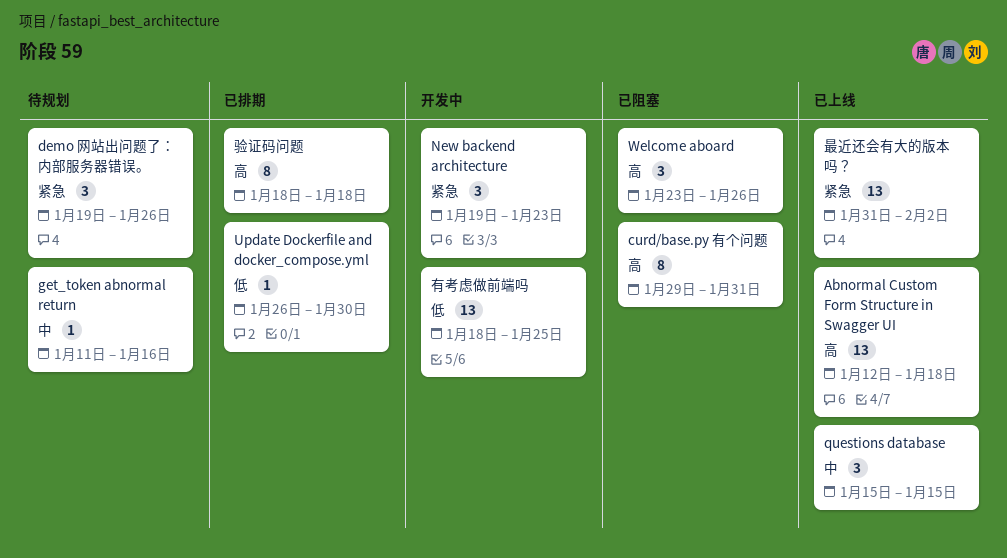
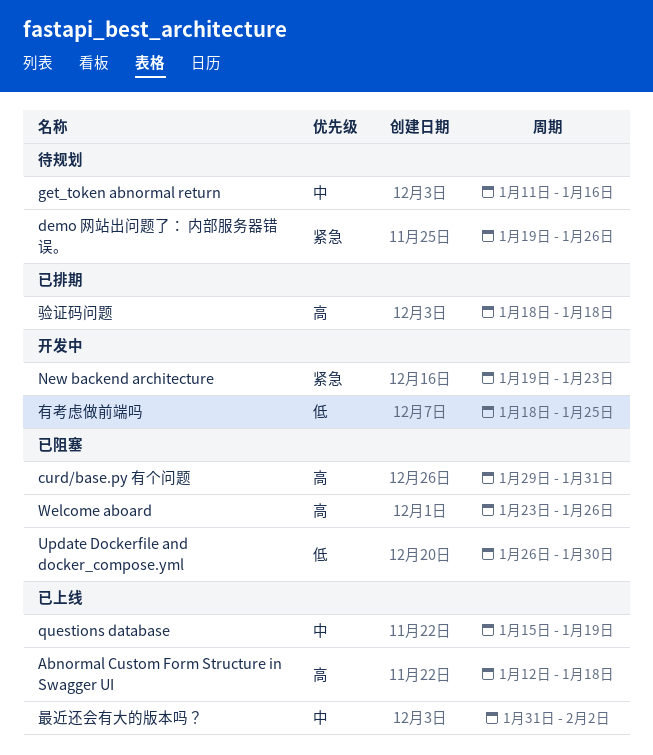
questions database, due: Jan 15 -> Jan 19
Update Dockerfile and docker_compose.yml, status: 已排期 -> 已阻塞
最近还会有大的版本吗？, priority: 紧急 -> 中

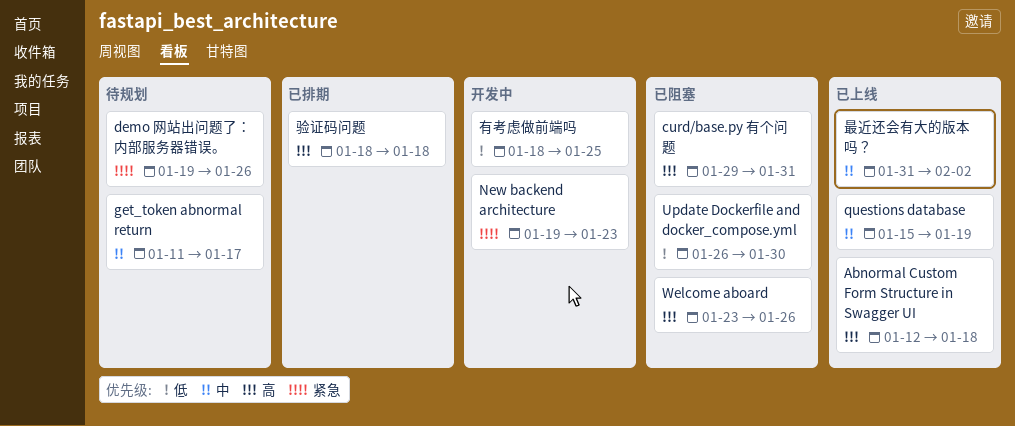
get_token abnormal return, due: Jan 16 -> Jan 17

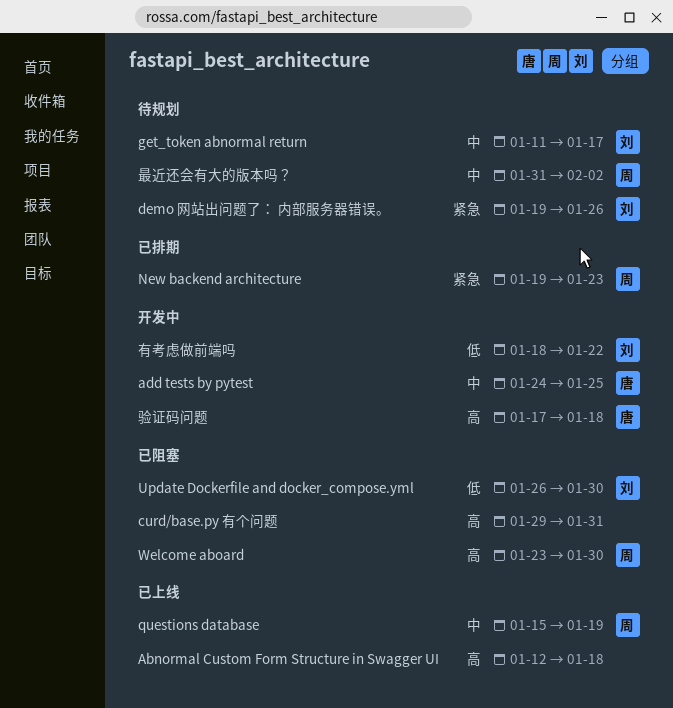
add tests by pytest: none -> present
New backend architecture, status: 开发中 -> 已排期
Welcome aboard, due: Jan 26 -> Jan 30
最近还会有大的版本吗？, status: 已上线 -> 待规划
有考虑做前端吗, due: Jan 25 -> Jan 22
验证码问题, status: 已排期 -> 开发中
验证码问题, start: Jan 18 -> Jan 17

